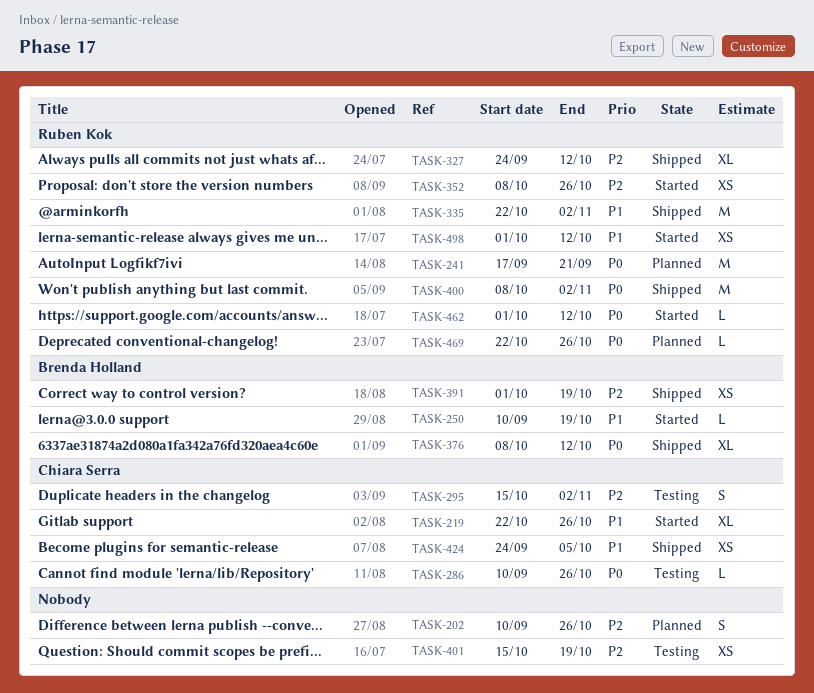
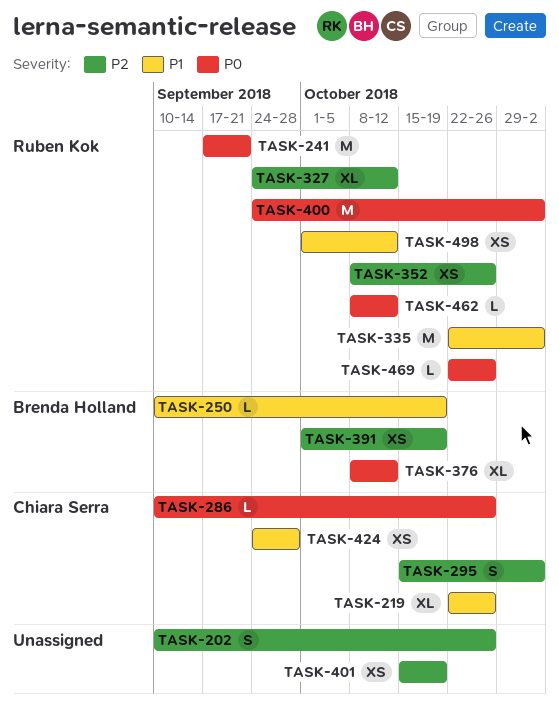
TASK-400, start: Oct 8 -> Sep 24
TASK-424, due: Oct 5 -> Sep 28
TASK-462, start: Oct 1 -> Oct 8

